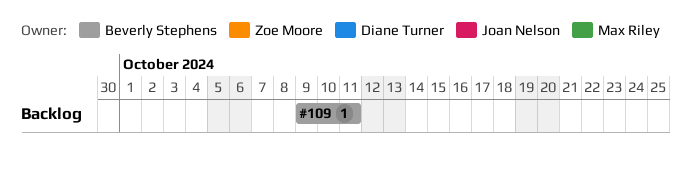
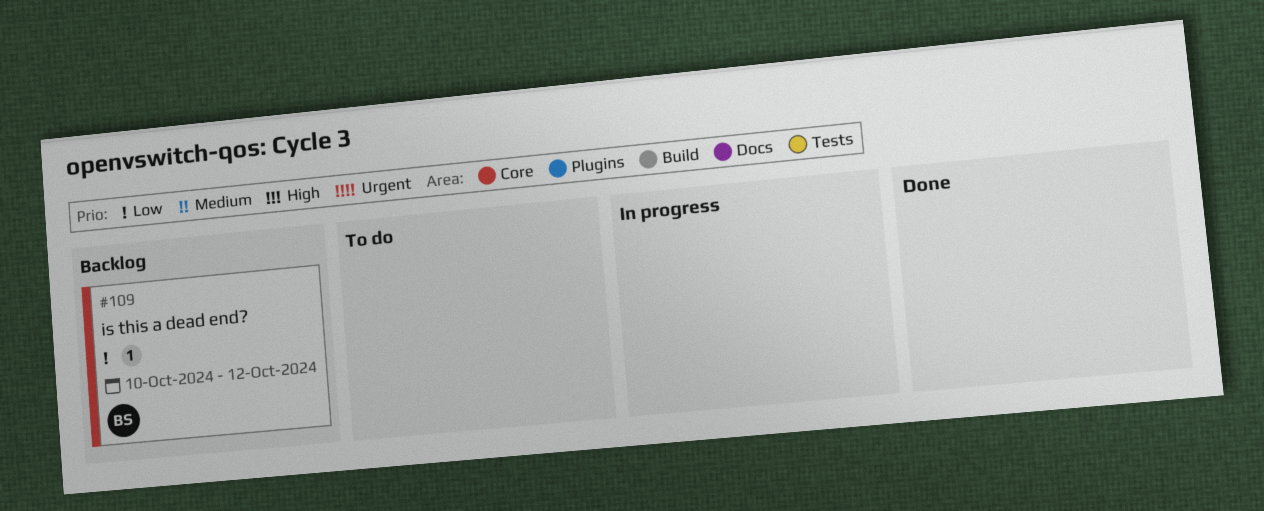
#109, start: Oct 9 -> Oct 10
#109, due: Oct 11 -> Oct 12

